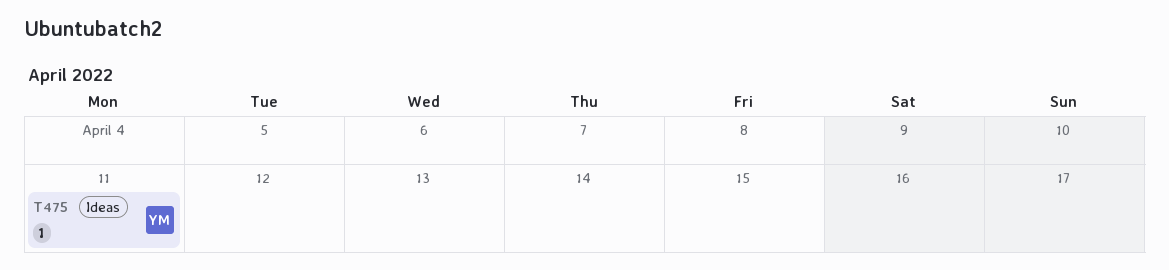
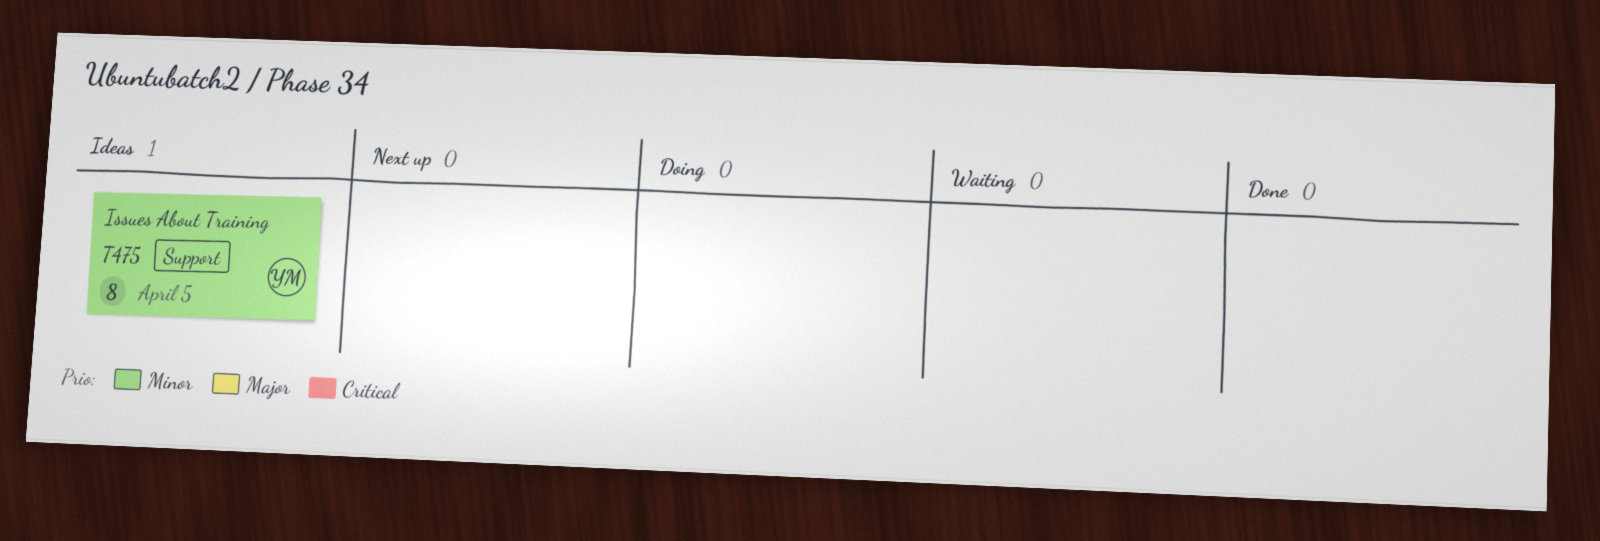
T475, estimate: 1 -> 8
T475, due: Apr 11 -> Apr 5

